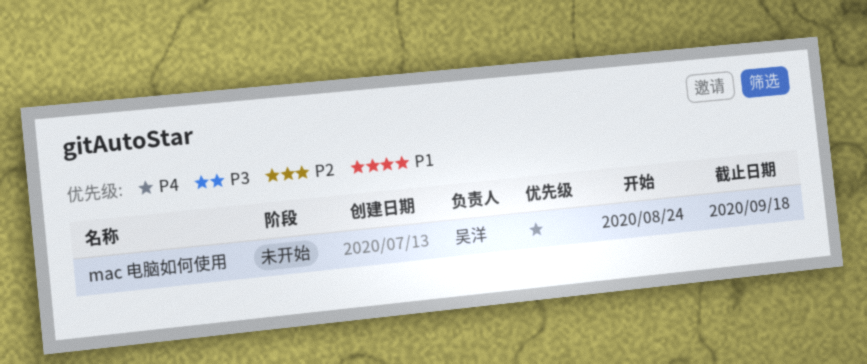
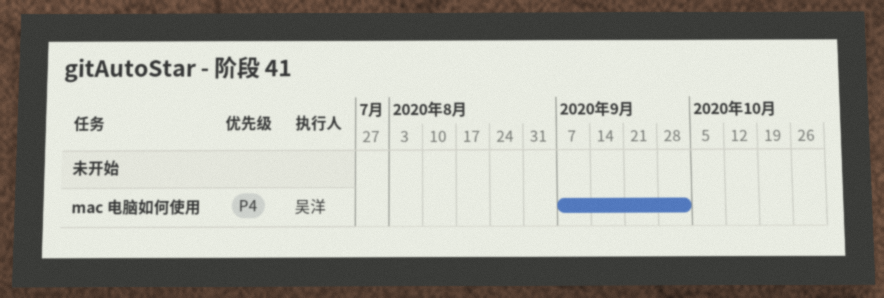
mac 电脑如何使用, start: Aug 24 -> Sep 7
mac 电脑如何使用, due: Sep 18 -> Oct 2

